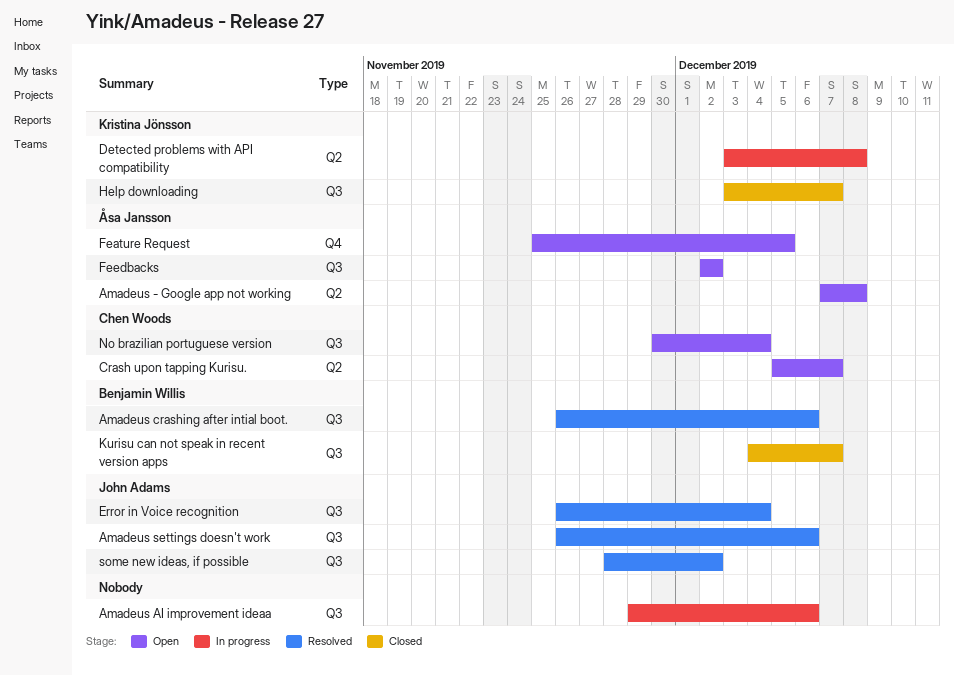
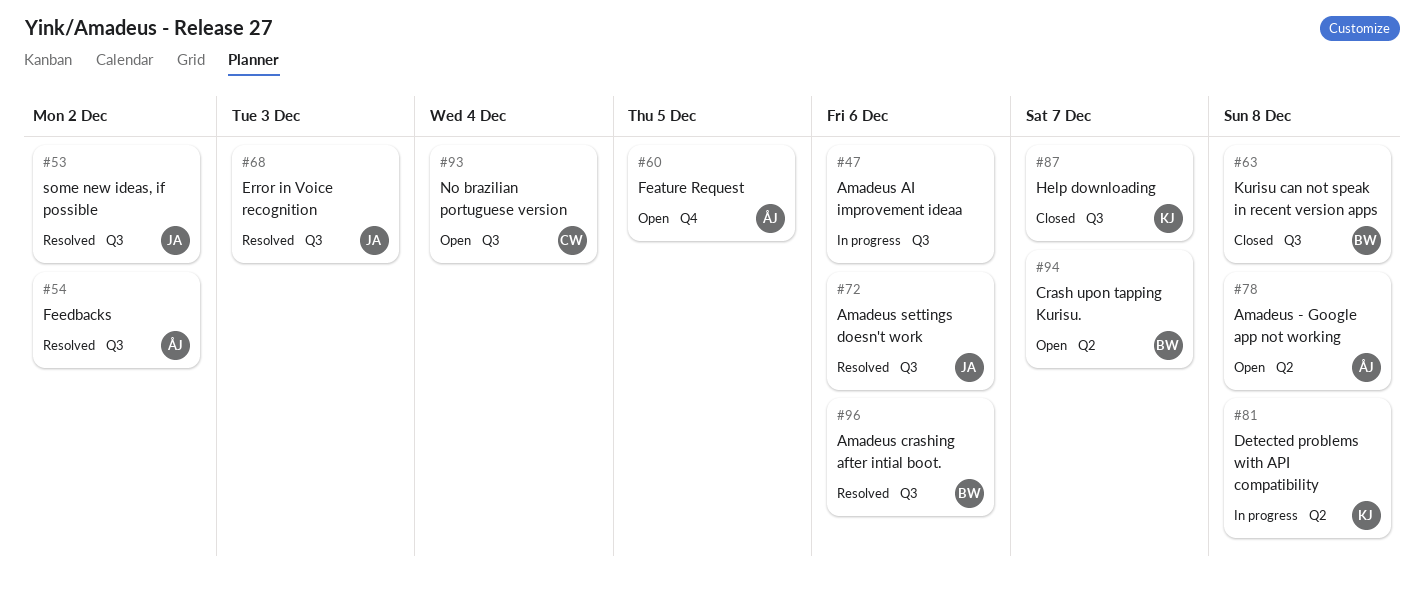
Crash upon tapping Kurisu., owner: Chen Woods -> Benjamin Willis
Error in Voice recognition, due: Dec 4 -> Dec 3
Feedbacks, status: Open -> Resolved
Kurisu can not speak in recent version apps, due: Dec 7 -> Dec 8

